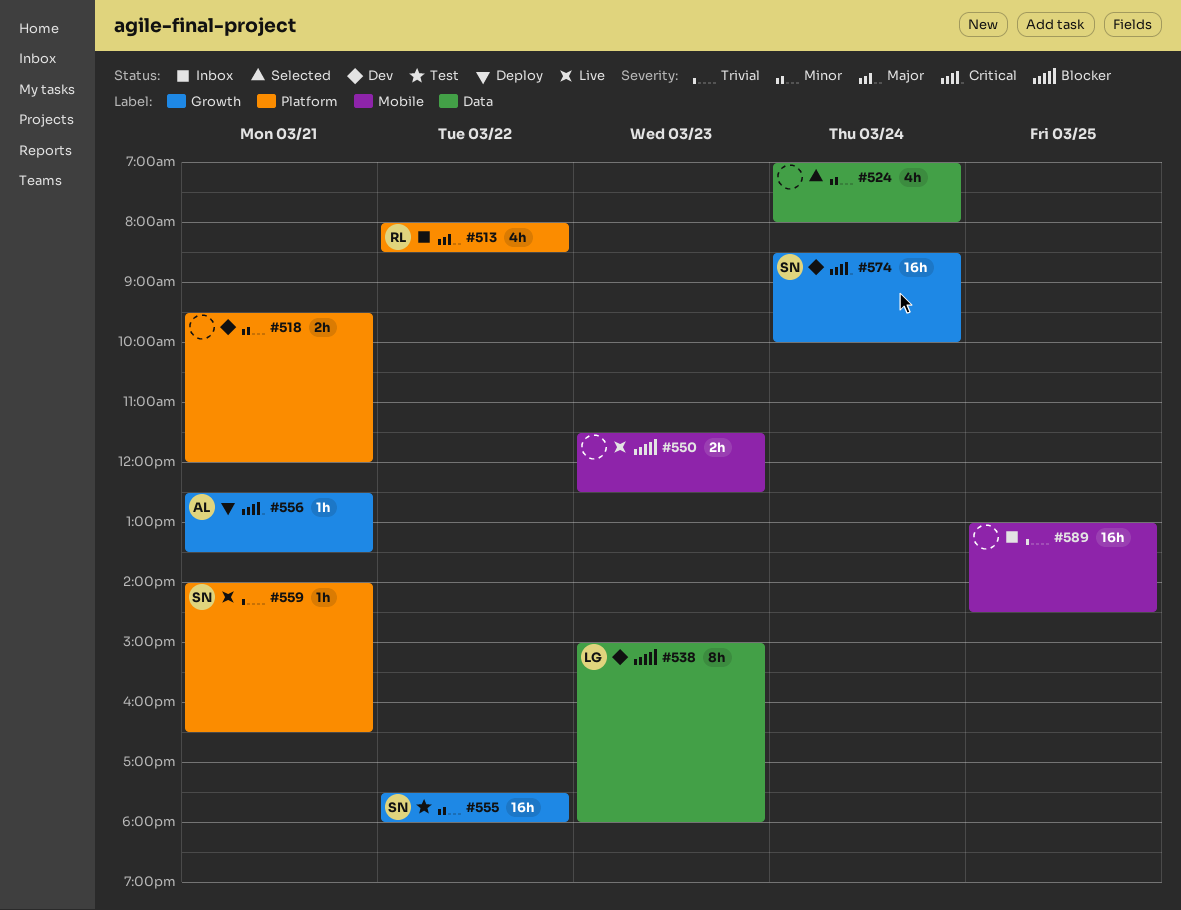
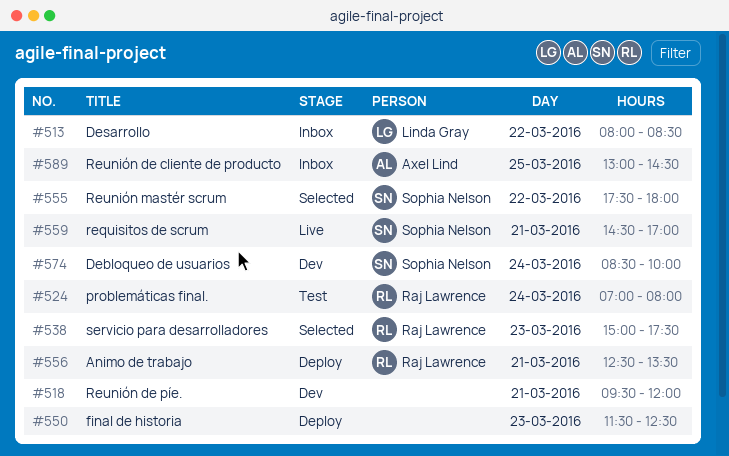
#513, owner: Raj Lawrence -> Linda Gray
#524, status: Selected -> Test
#524, owner: none -> Raj Lawrence
#538, status: Dev -> Selected
#538, owner: Linda Gray -> Raj Lawrence
#538, ends: 18:00 -> 17:30
#550, status: Live -> Deploy
#555, status: Test -> Selected
#556, owner: Axel Lind -> Raj Lawrence
#559, begins: 14:00 -> 14:30
#559, ends: 16:30 -> 17:00
#589, owner: none -> Axel Lind

